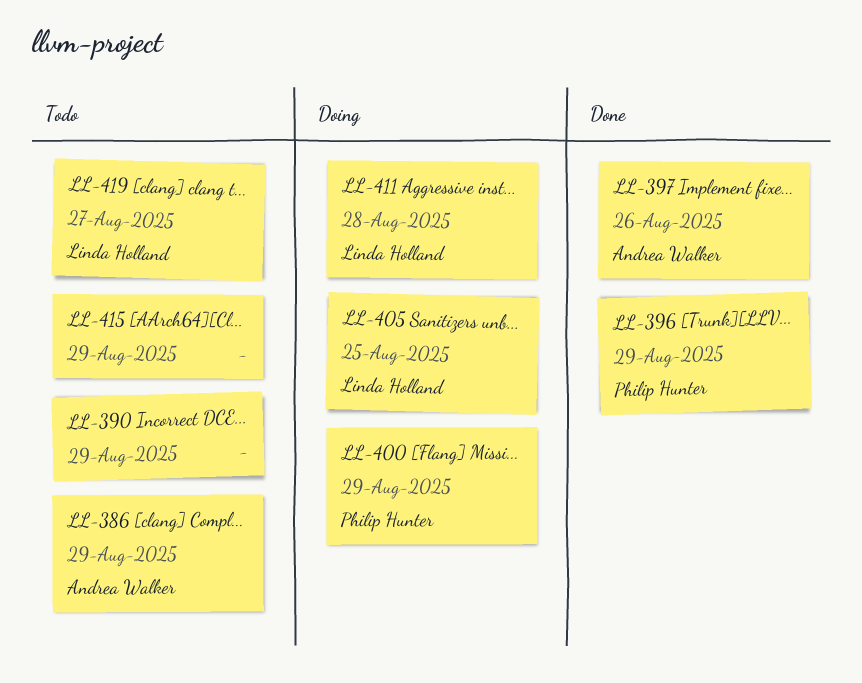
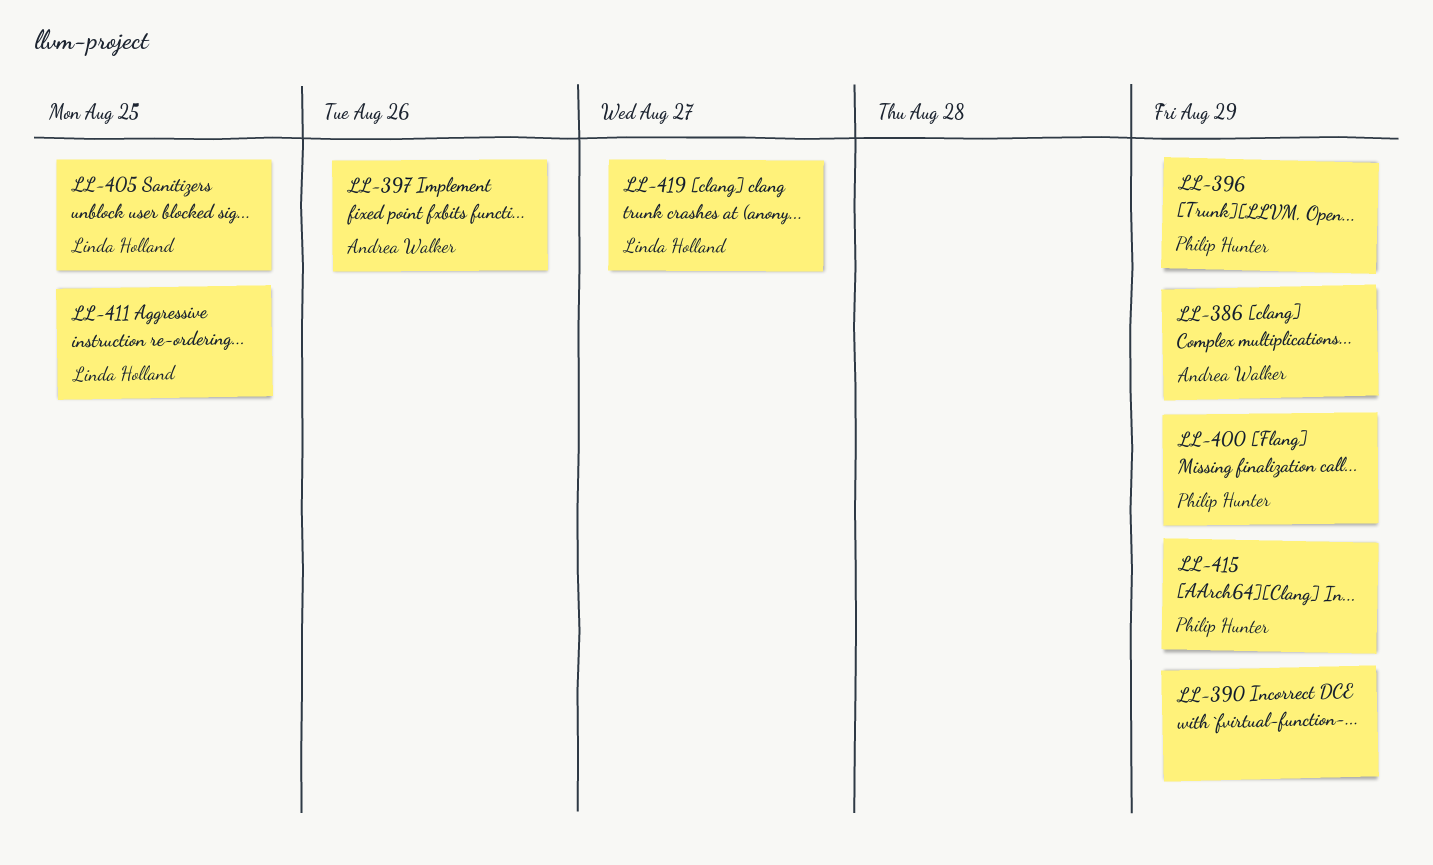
LL-411, due: Aug 28 -> Aug 25
LL-415, owner: none -> Philip Hunter

